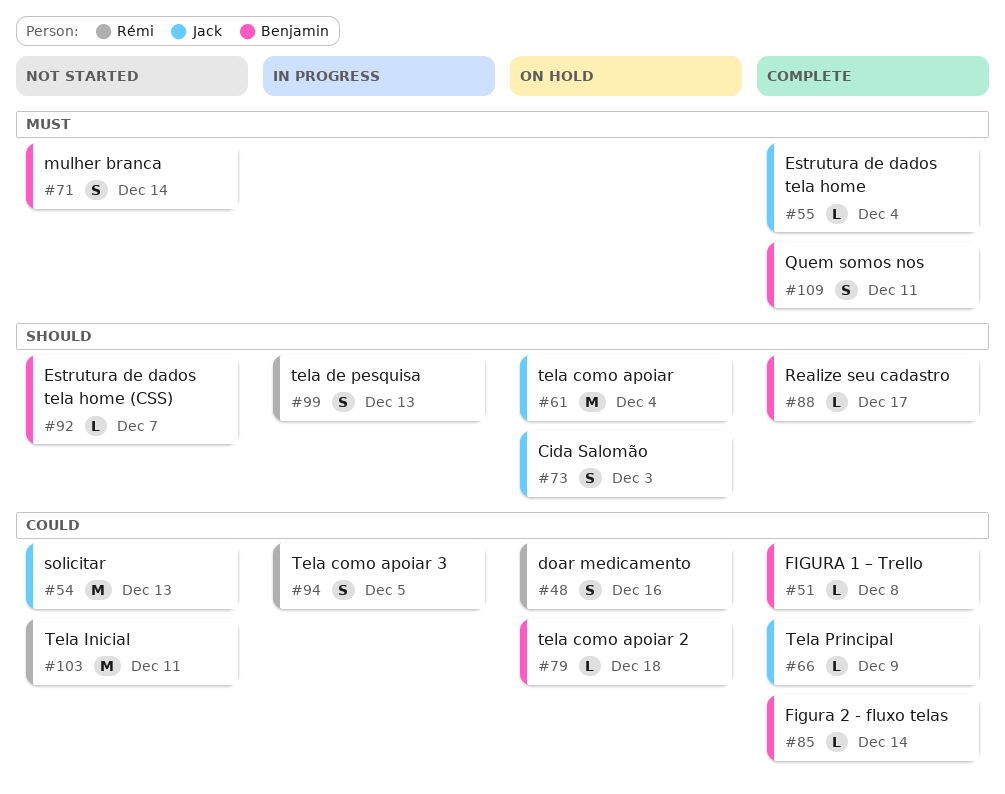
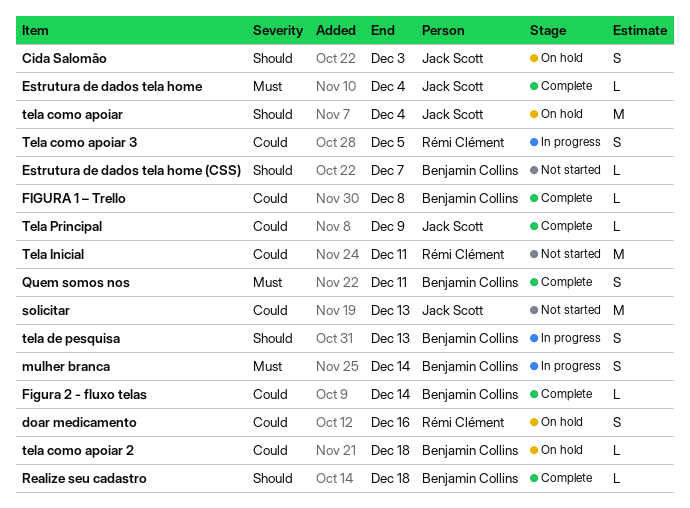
mulher branca, status: Not started -> In progress
Realize seu cadastro, due: Dec 17 -> Dec 18
tela de pesquisa, owner: Rémi Clément -> Benjamin Collins

